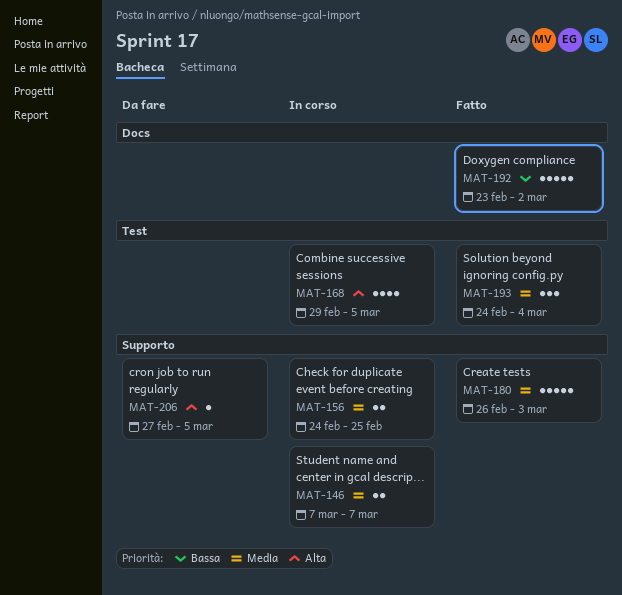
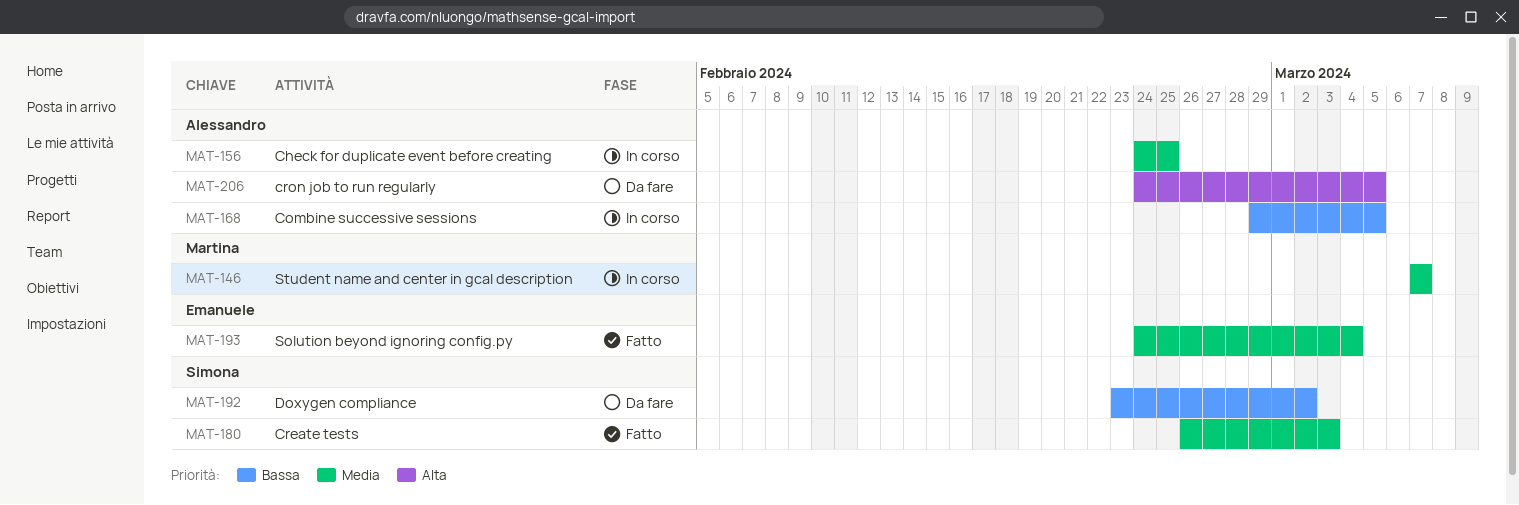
MAT-168, priority: Alta -> Bassa
MAT-192, status: Fatto -> Da fare
MAT-206, start: Feb 27 -> Feb 24

